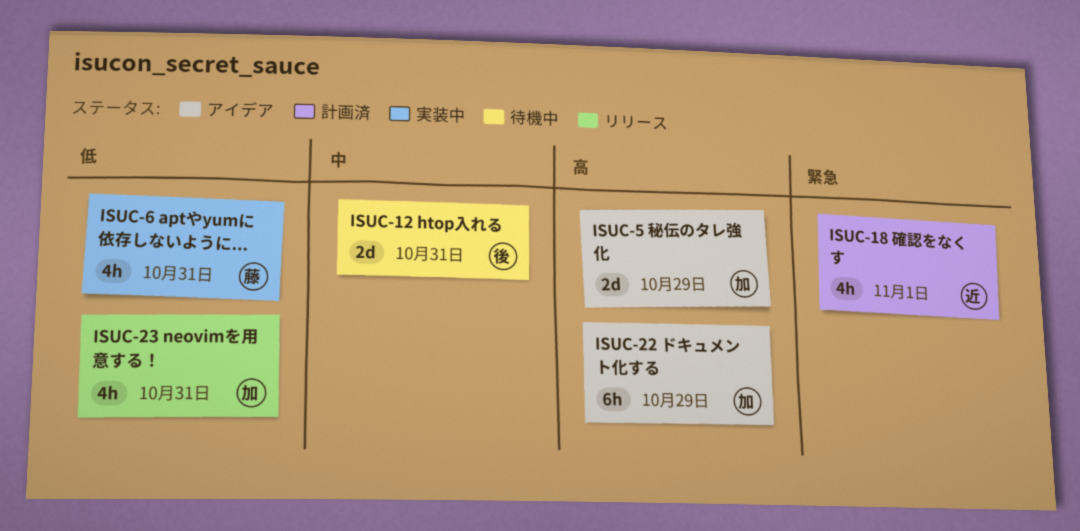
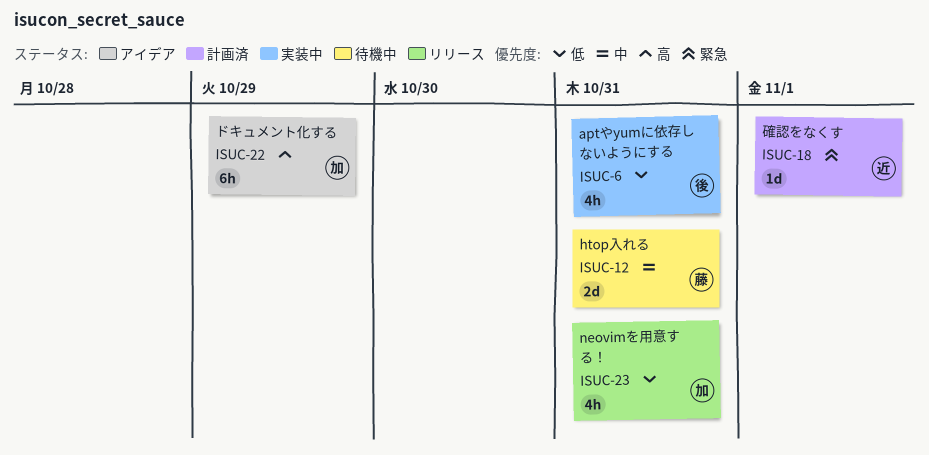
ISUC-5: present -> none
ISUC-6, owner: 藤 -> 後
ISUC-12, owner: 後 -> 藤
ISUC-18, estimate: 4h -> 1d

